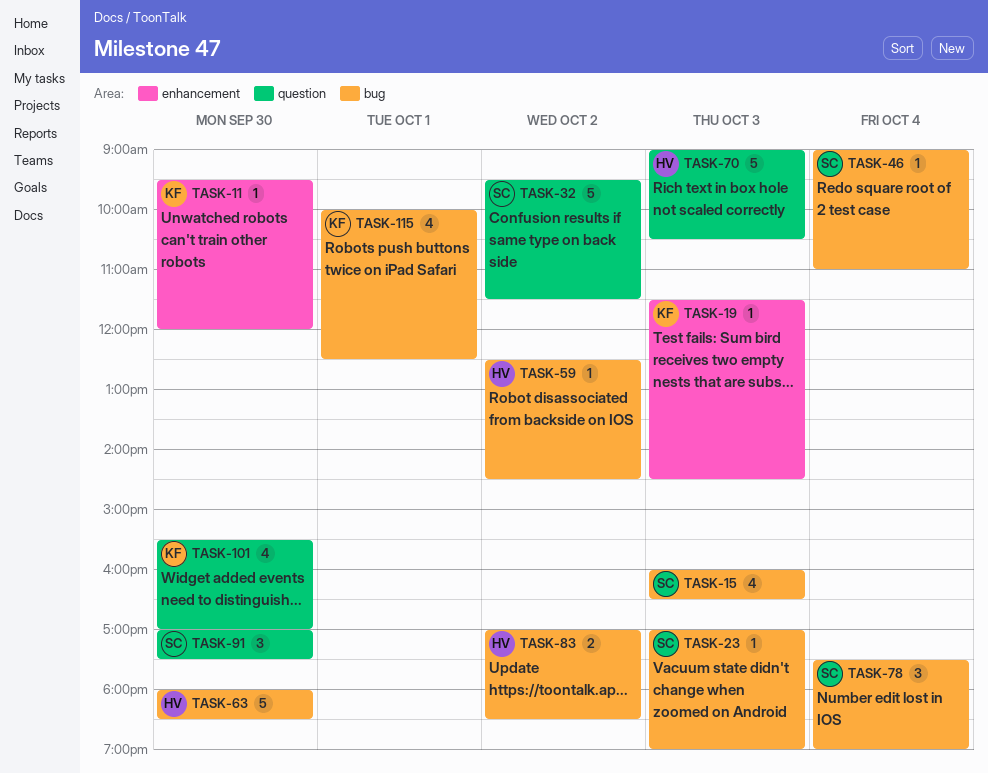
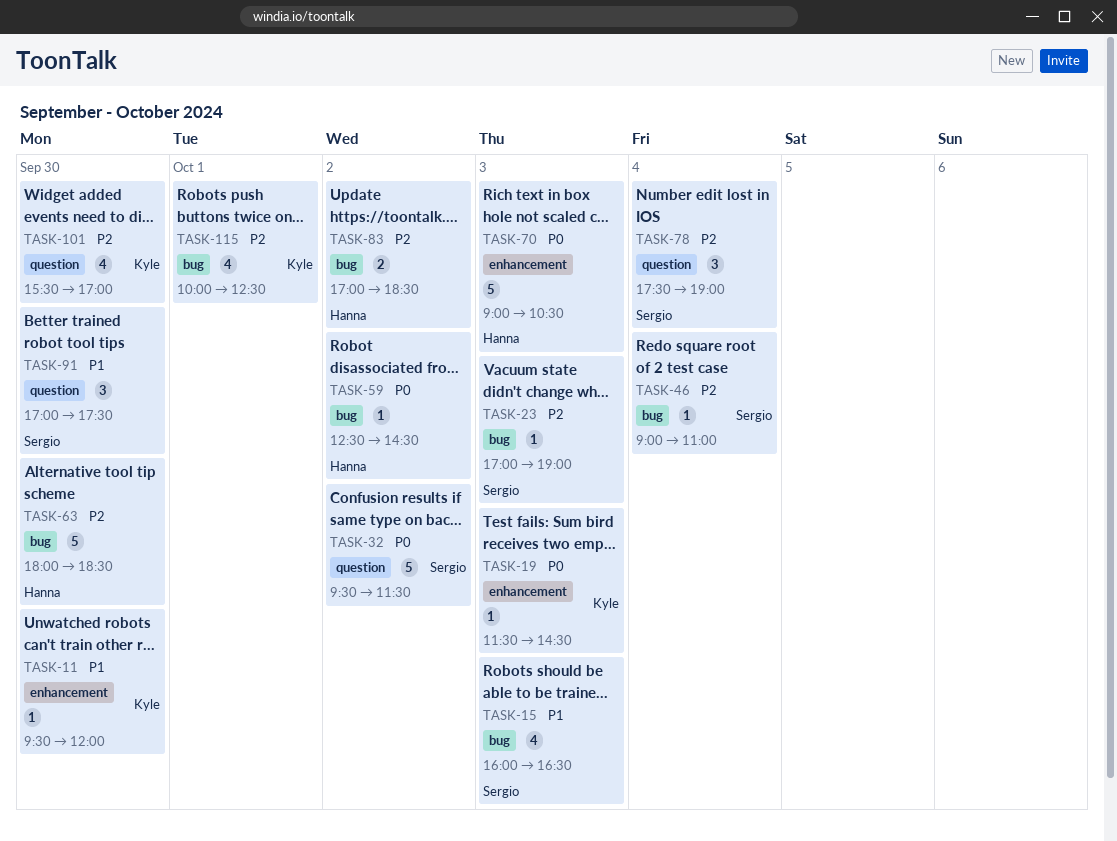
TASK-70, label: question -> enhancement
TASK-78, label: bug -> question

